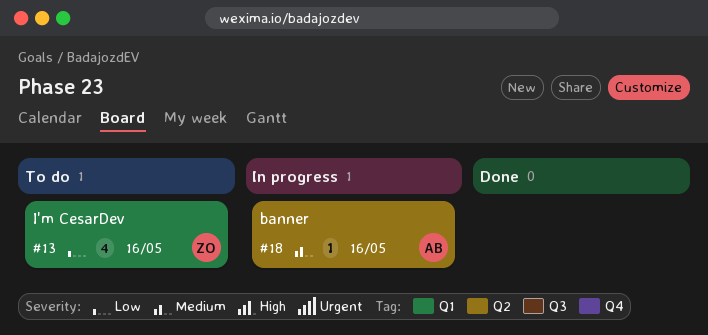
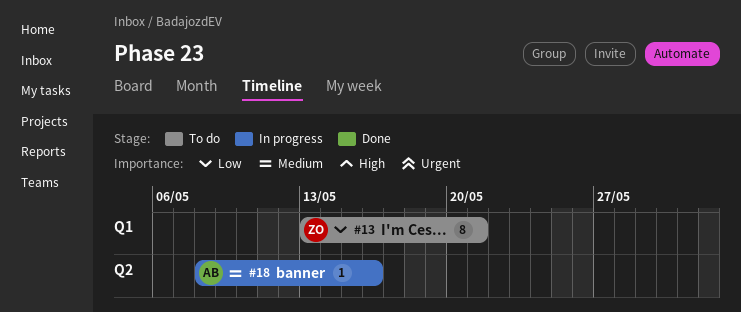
#13, estimate: 4 -> 8
#13, due: May 16 -> May 21

